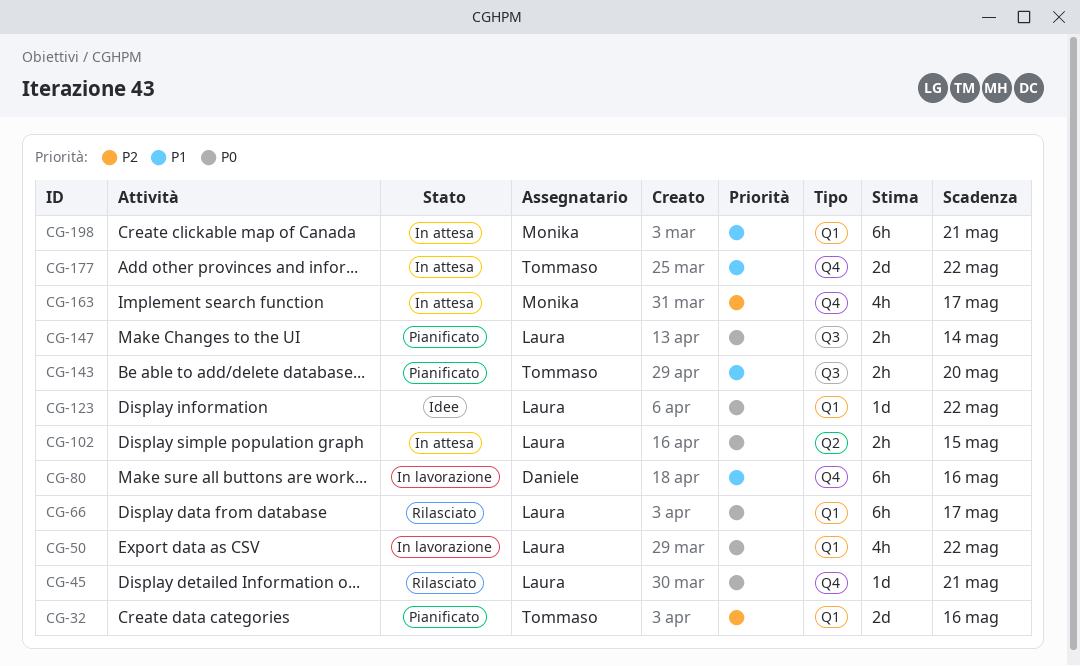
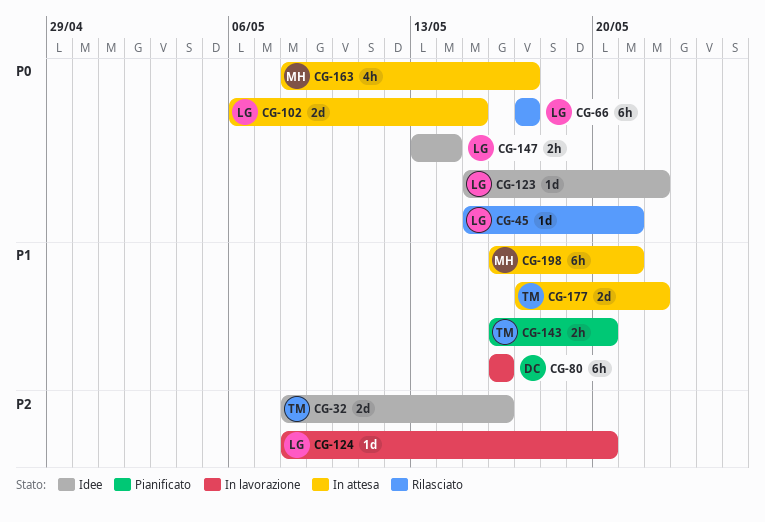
CG-32, status: Pianificato -> Idee
CG-50: present -> none
CG-102, estimate: 2h -> 2d
CG-124: none -> present
CG-147, status: Pianificato -> Idee
CG-163, priority: P2 -> P0

